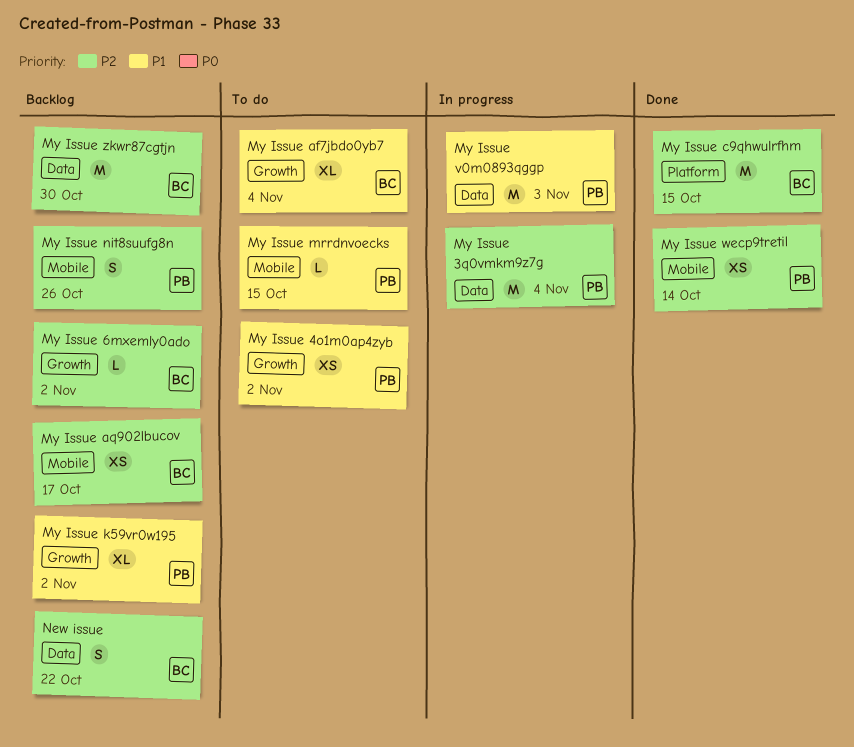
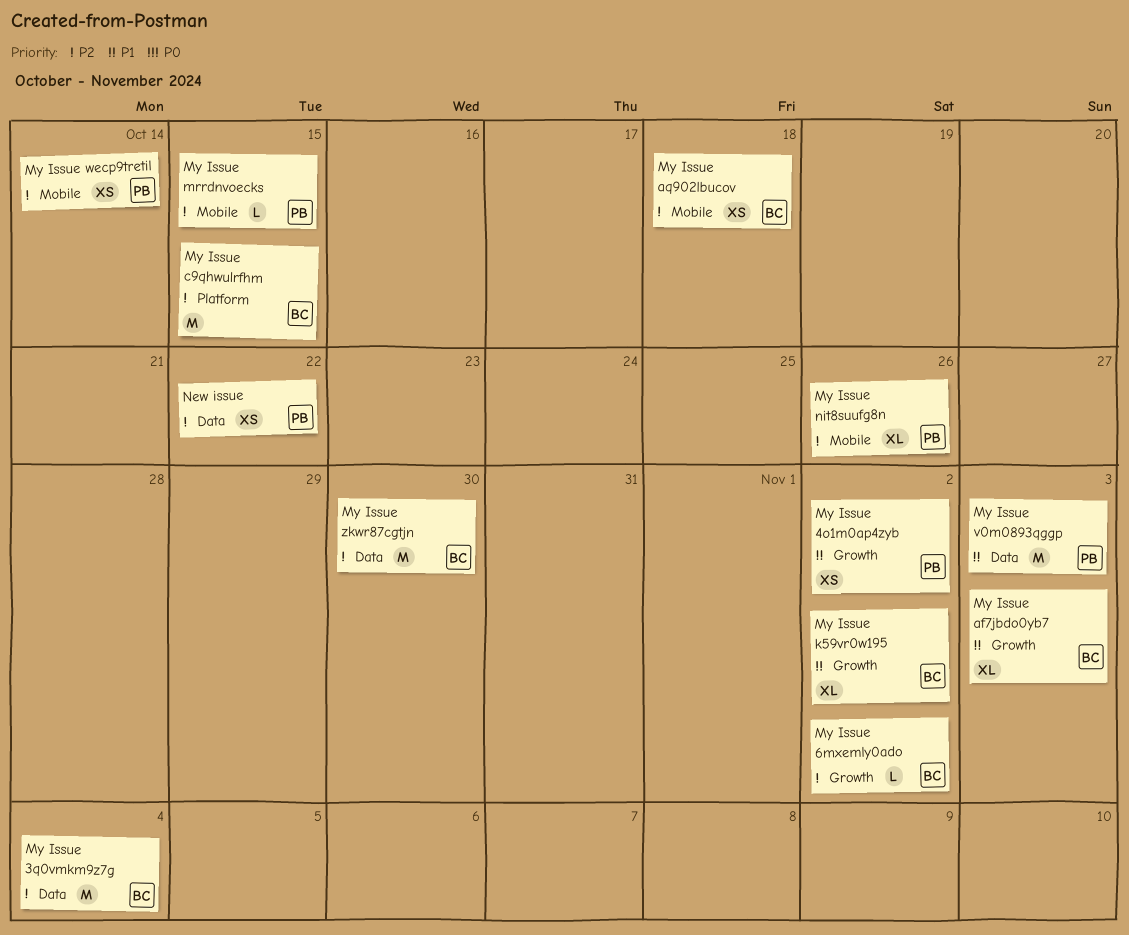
My Issue 3q0vmkm9z7g, owner: PB -> BC
My Issue af7jbdo0yb7, due: Nov 4 -> Nov 3
My Issue aq902lbucov, due: Oct 17 -> Oct 18
My Issue k59vr0w195, owner: PB -> BC
My Issue mrrdnvoecks, priority: P1 -> P2
My Issue nit8suufg8n, estimate: S -> XL
New issue, owner: BC -> PB
New issue, estimate: S -> XS

